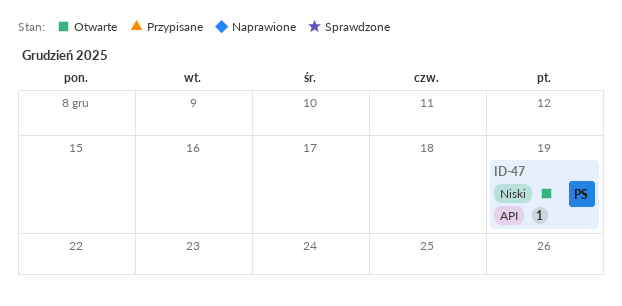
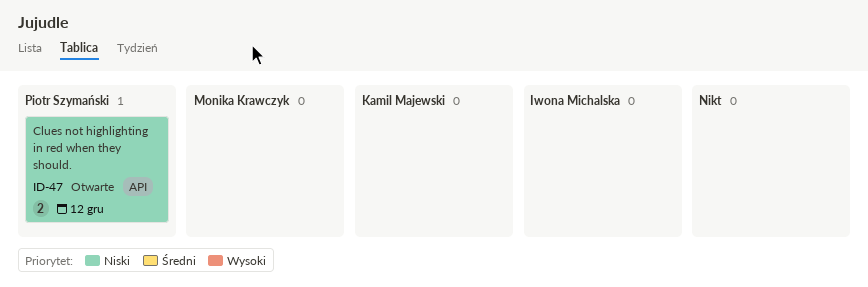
ID-47, estimate: 1 -> 2
ID-47, due: Dec 19 -> Dec 12

